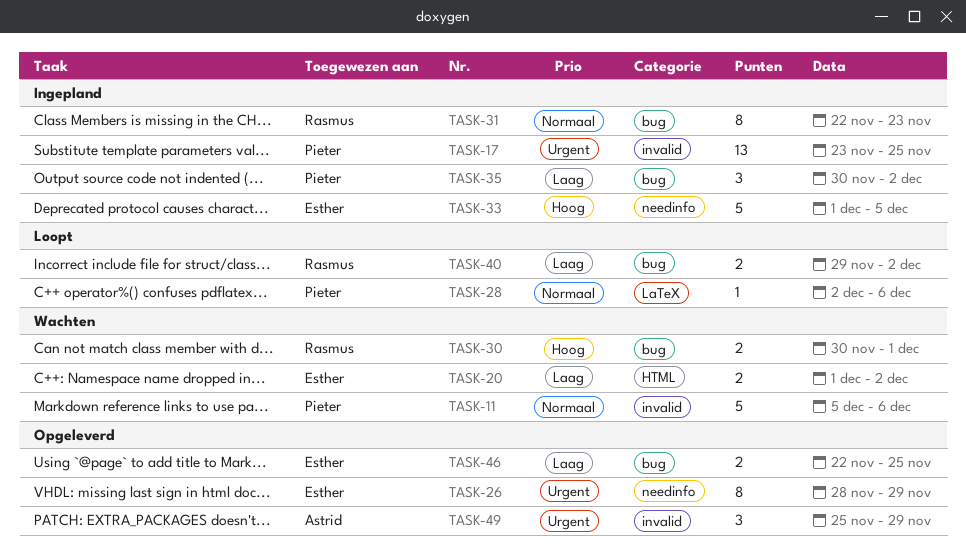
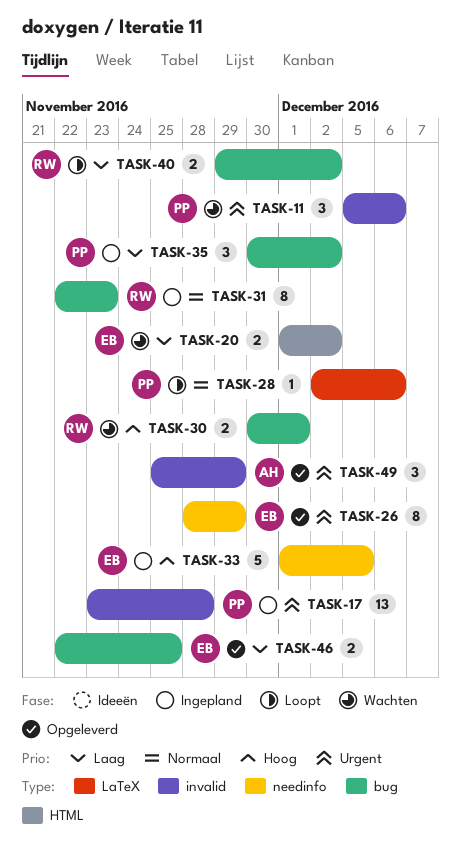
TASK-11, priority: Normaal -> Urgent
TASK-11, estimate: 5 -> 3
TASK-17, due: Nov 25 -> Nov 28

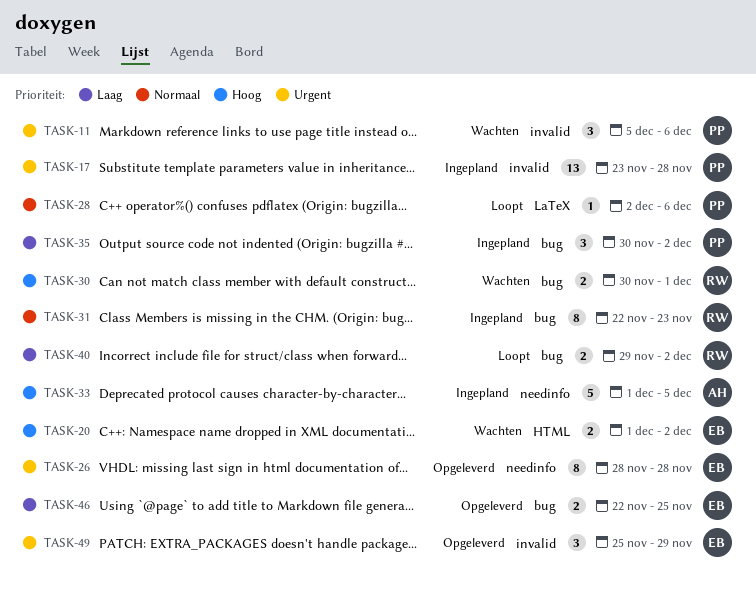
TASK-20, priority: Laag -> Hoog
TASK-26, due: Nov 29 -> Nov 28
TASK-33, owner: EB -> AH
TASK-49, owner: AH -> EB

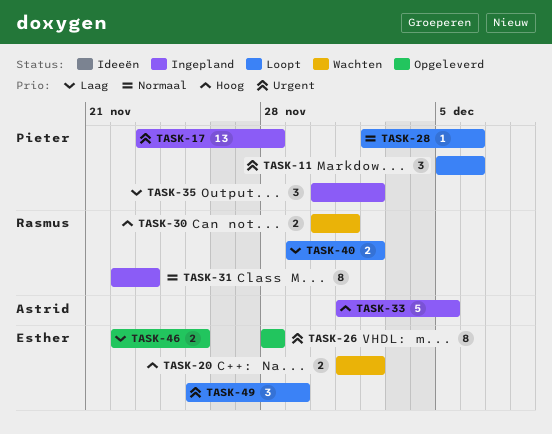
TASK-11, status: Wachten -> Loopt
TASK-49, status: Opgeleverd -> Loopt

